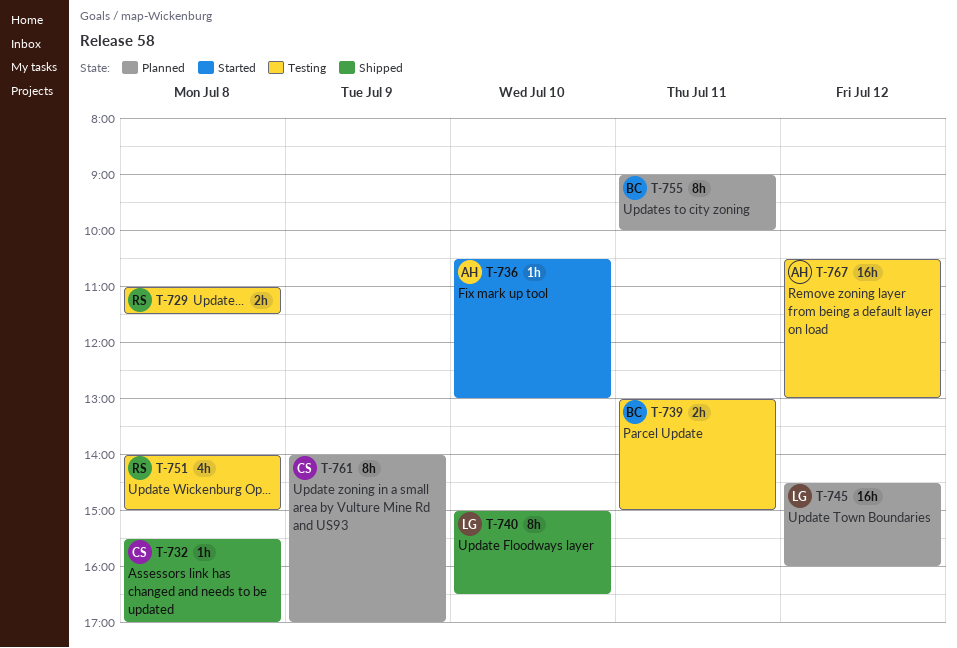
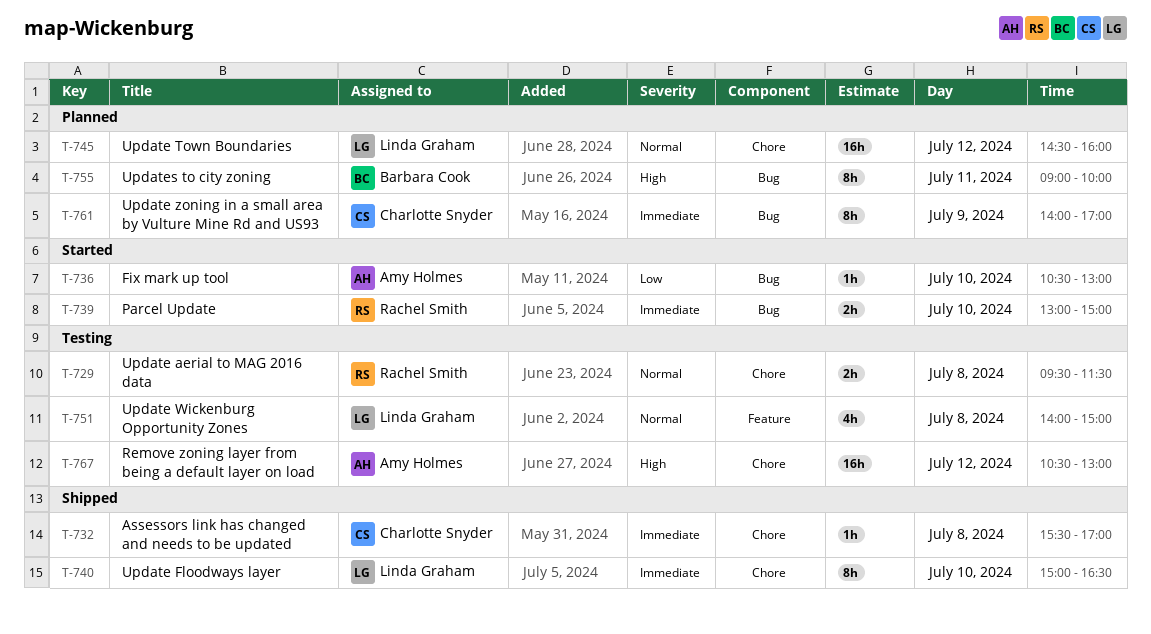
T-729, begins: 11:00 -> 09:30
T-739, status: Testing -> Started
T-739, owner: Barbara Cook -> Rachel Smith
T-739, day: Jul 11 -> Jul 10
T-751, owner: Rachel Smith -> Linda Graham

